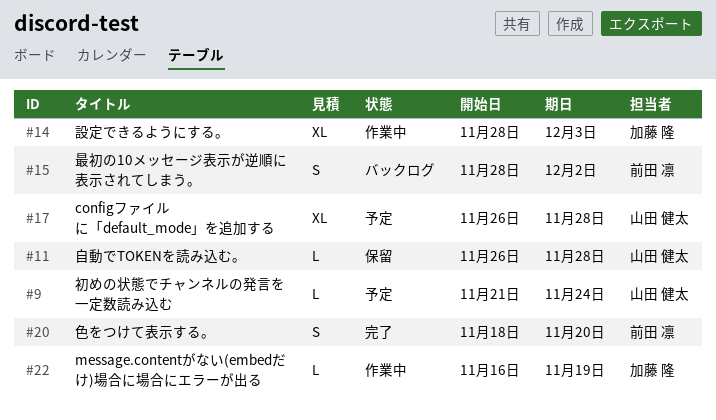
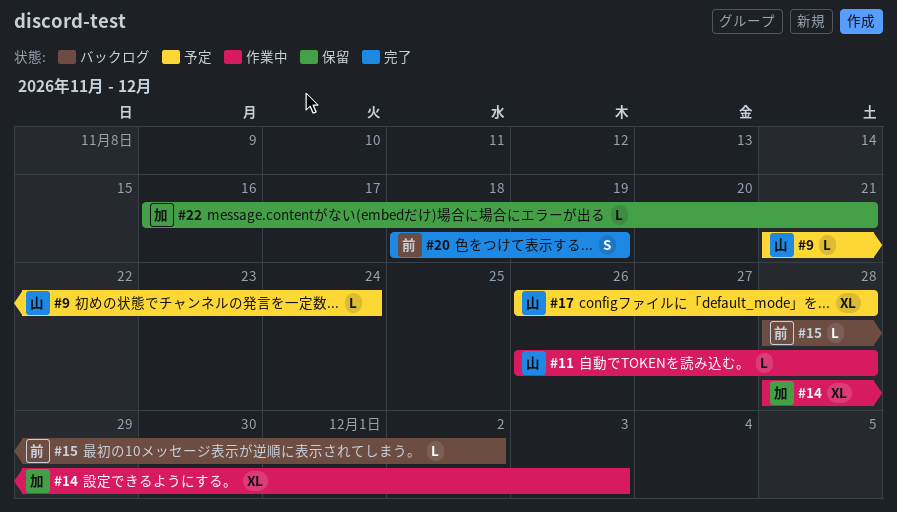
#11, status: 保留 -> 作業中
#15, estimate: S -> L
#20, due: Nov 20 -> Nov 19
#22, status: 作業中 -> 保留
#22, due: Nov 19 -> Nov 21

